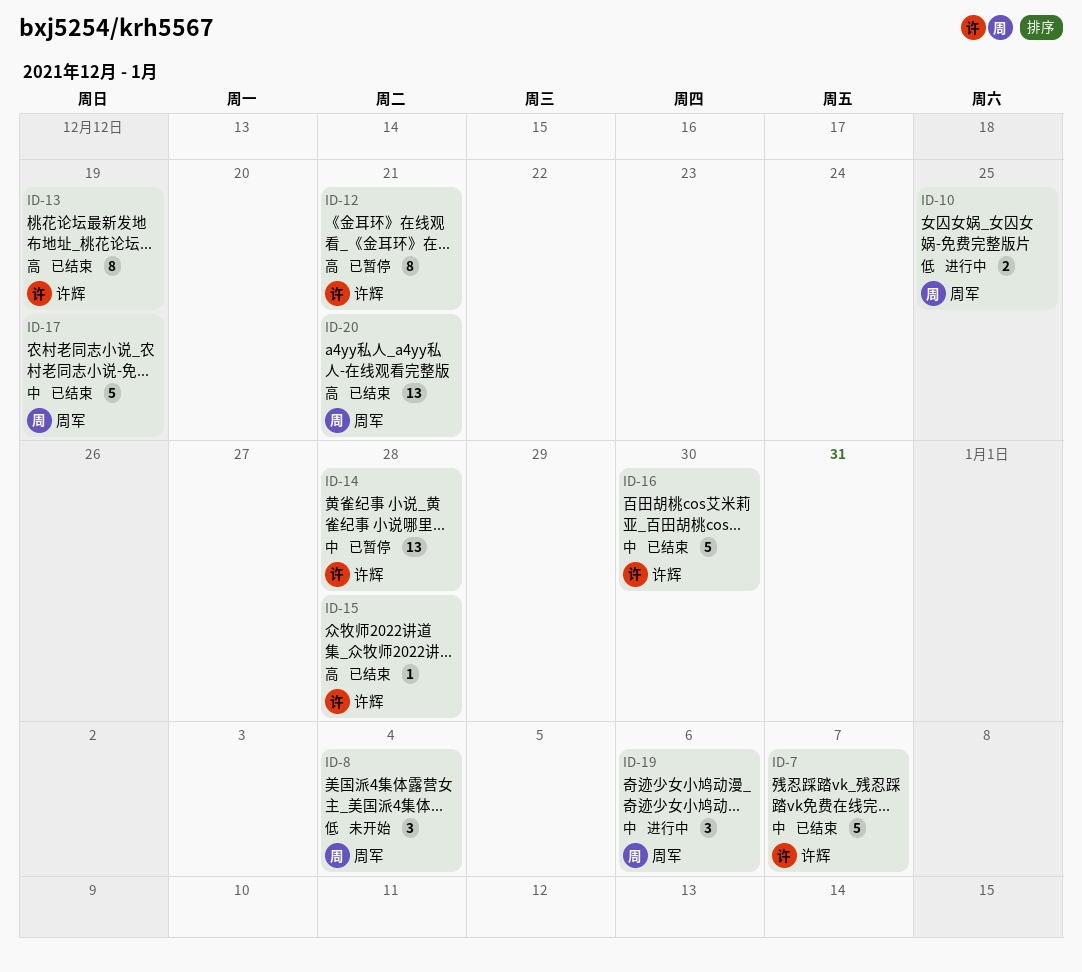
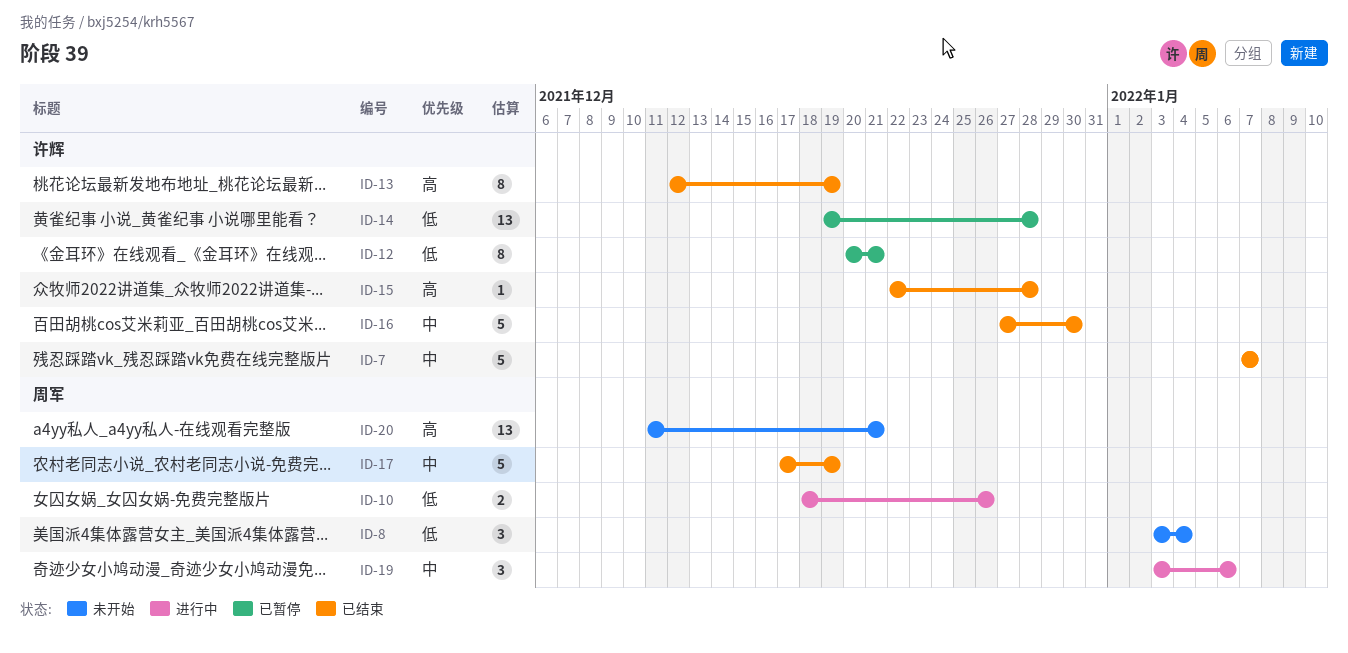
ID-10, due: Dec 25 -> Dec 26
ID-12, priority: 高 -> 低
ID-14, priority: 中 -> 低
ID-20, status: 已结束 -> 未开始

